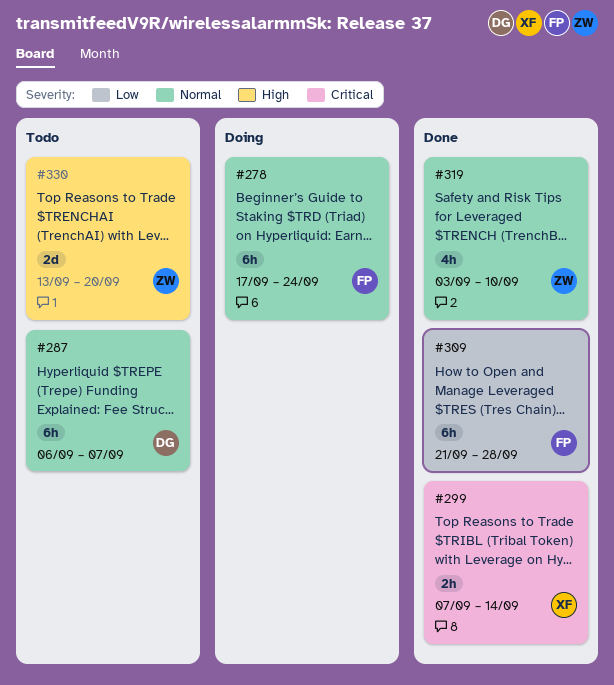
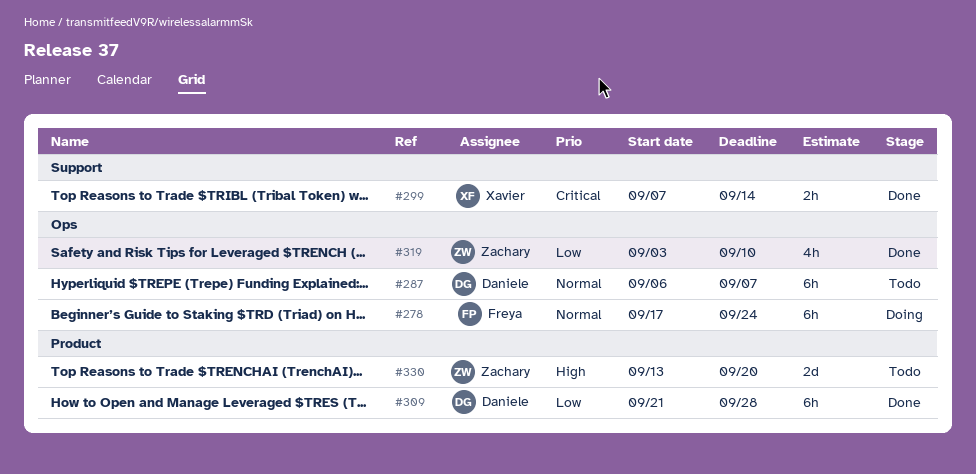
#309, owner: Freya -> Daniele
#319, priority: Normal -> Low

